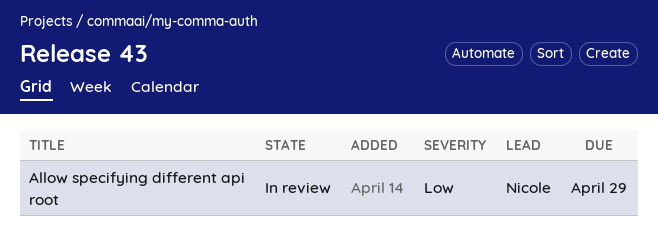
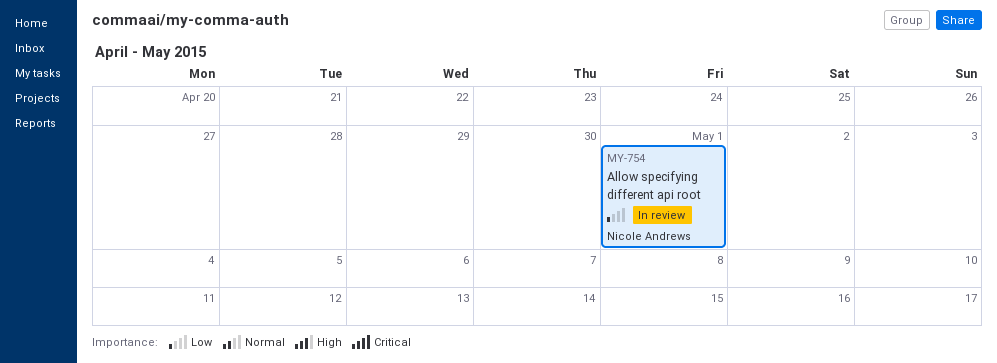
Allow specifying different api root, due: Apr 29 -> May 1

